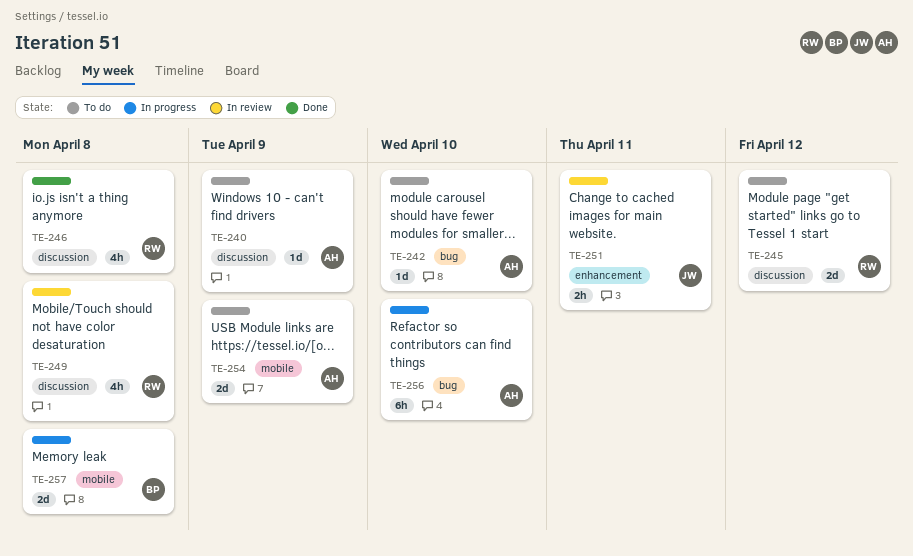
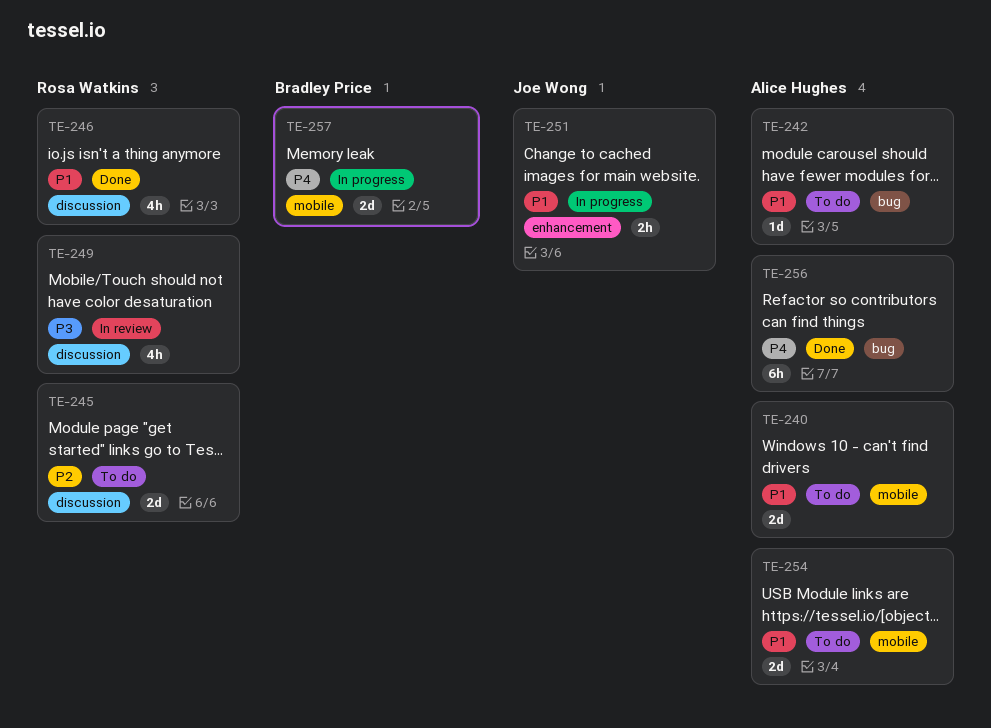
TE-240, label: discussion -> mobile
TE-240, estimate: 1d -> 2d
TE-251, status: In review -> In progress
TE-256, status: In progress -> Done

